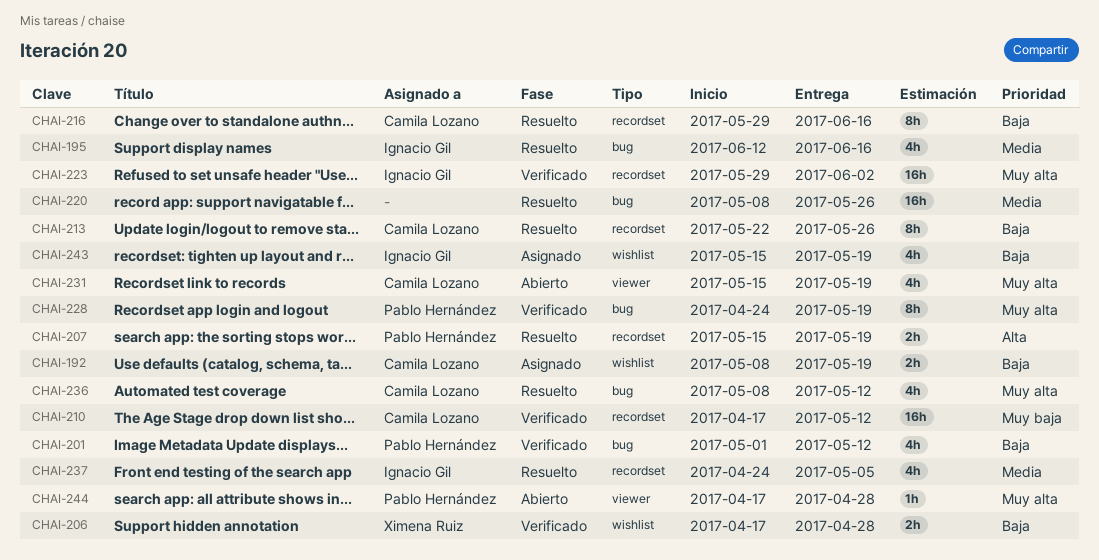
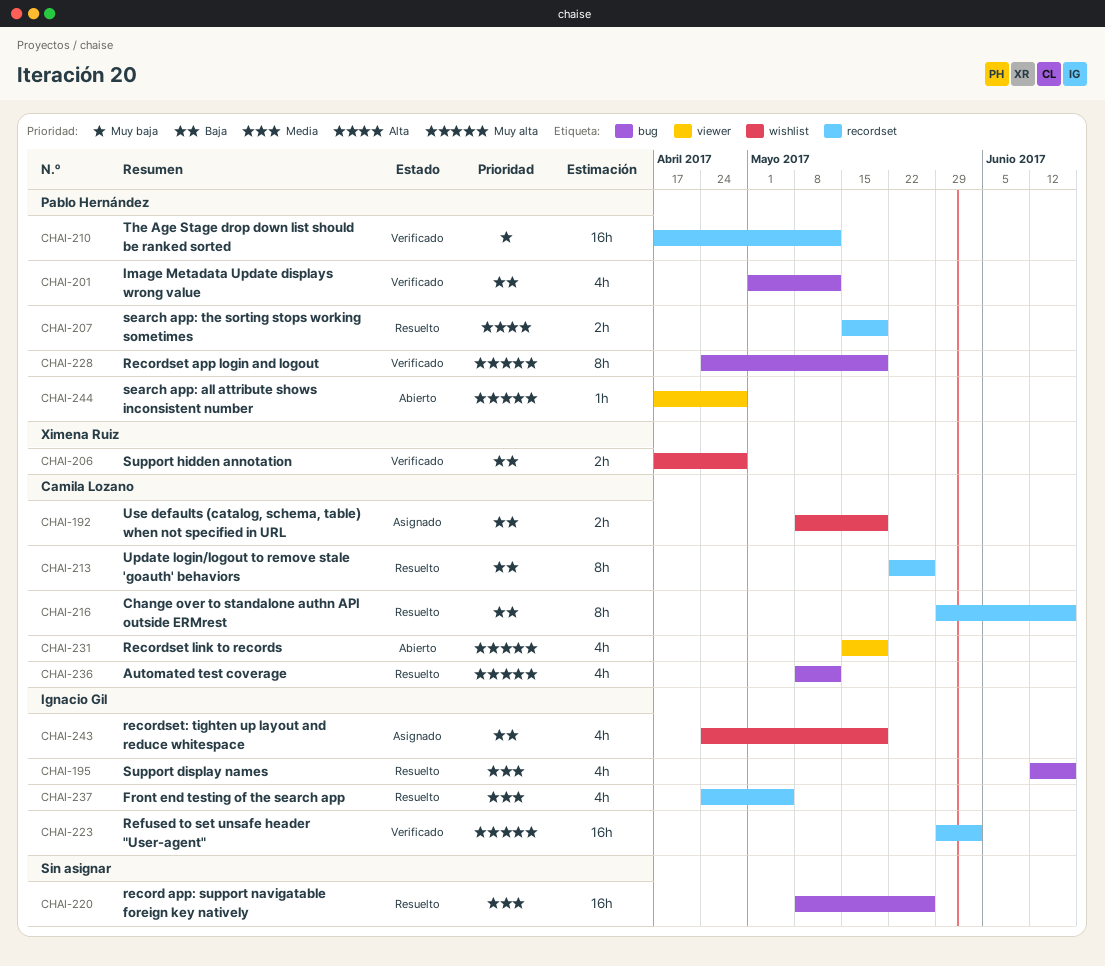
CHAI-210, owner: Camila Lozano -> Pablo Hernández
CHAI-243, start: May 15 -> Apr 24

